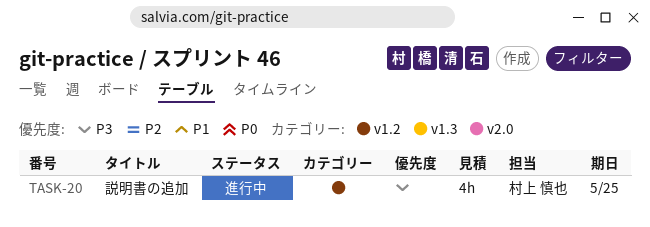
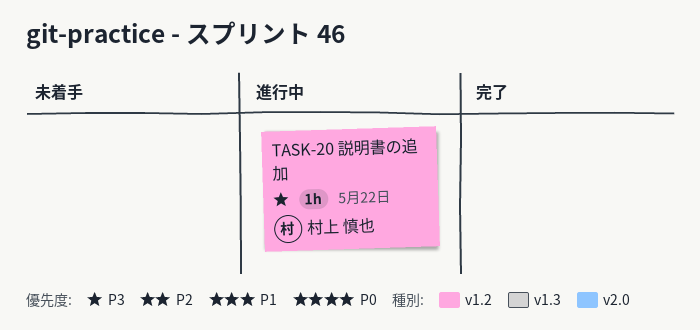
TASK-20, estimate: 4h -> 1h
TASK-20, due: May 25 -> May 22

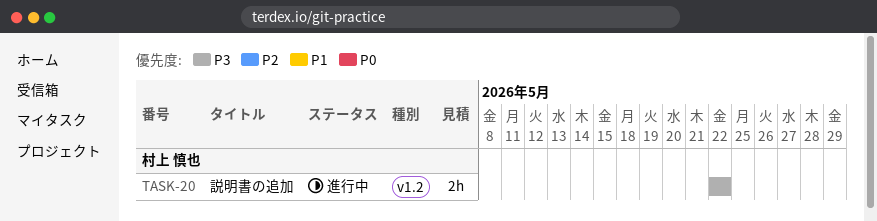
TASK-20, estimate: 1h -> 2h

